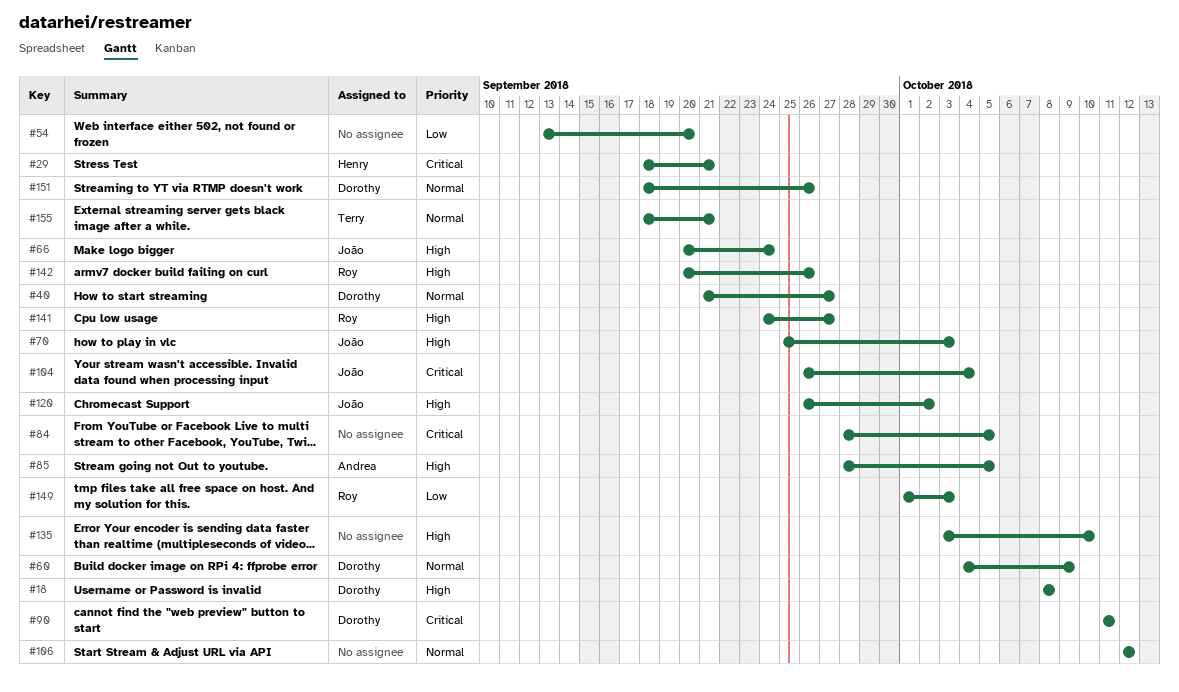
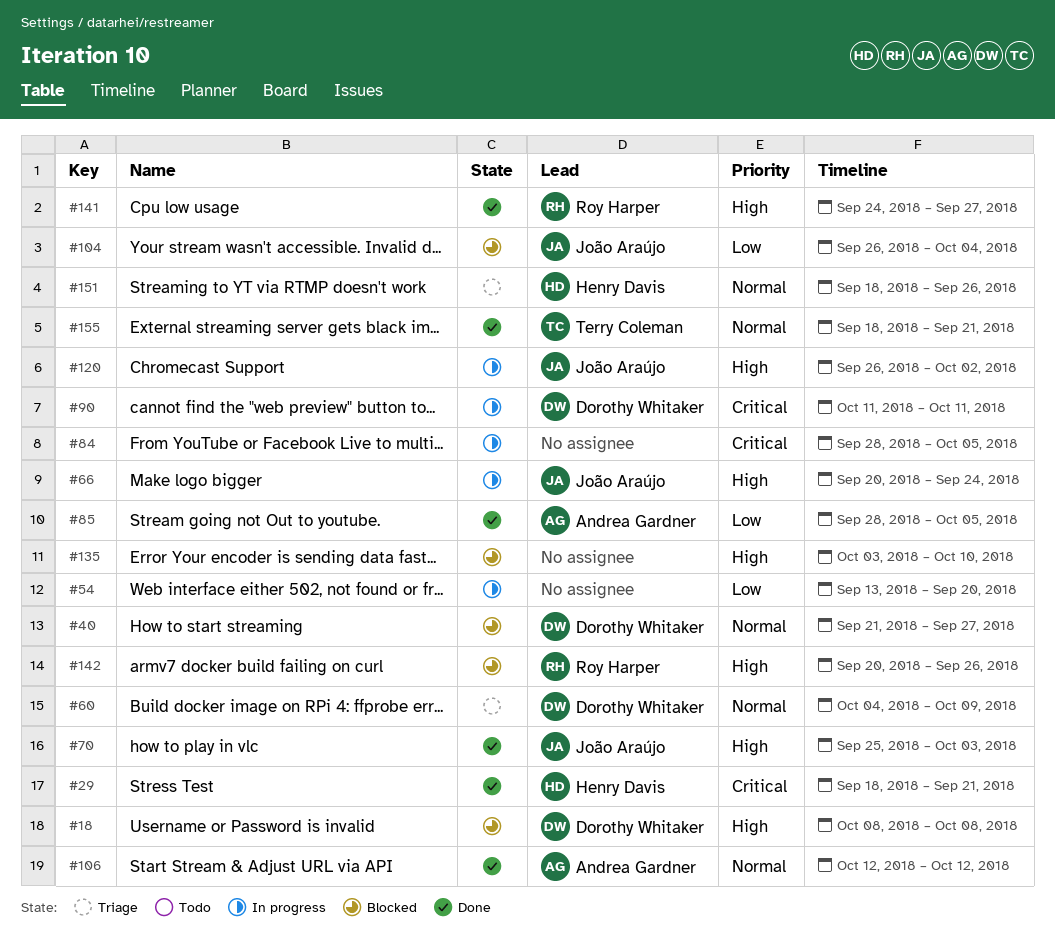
#85, priority: High -> Low
#104, priority: Critical -> Low
#106, owner: none -> Andrea Gardner
#149: present -> none
#151, owner: Dorothy Whitaker -> Henry Davis

